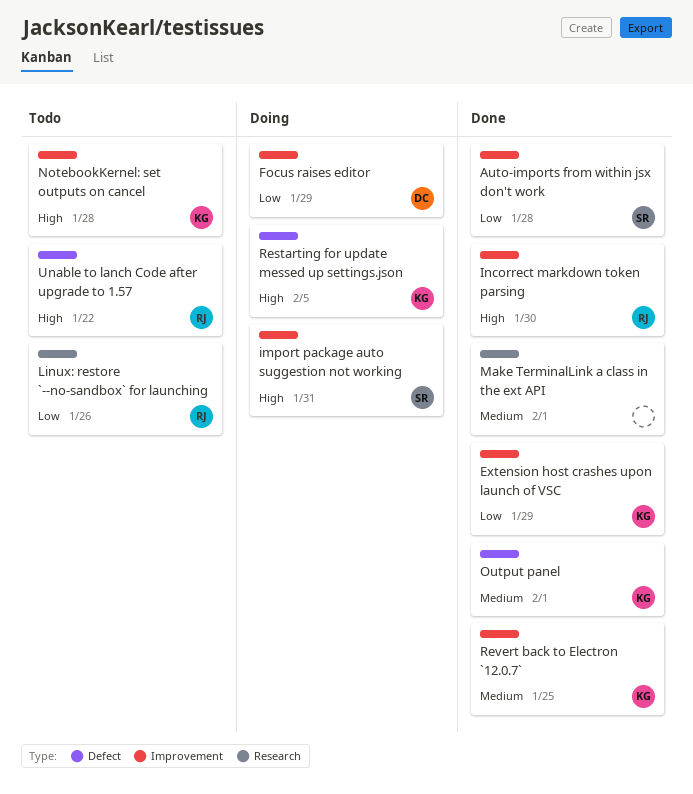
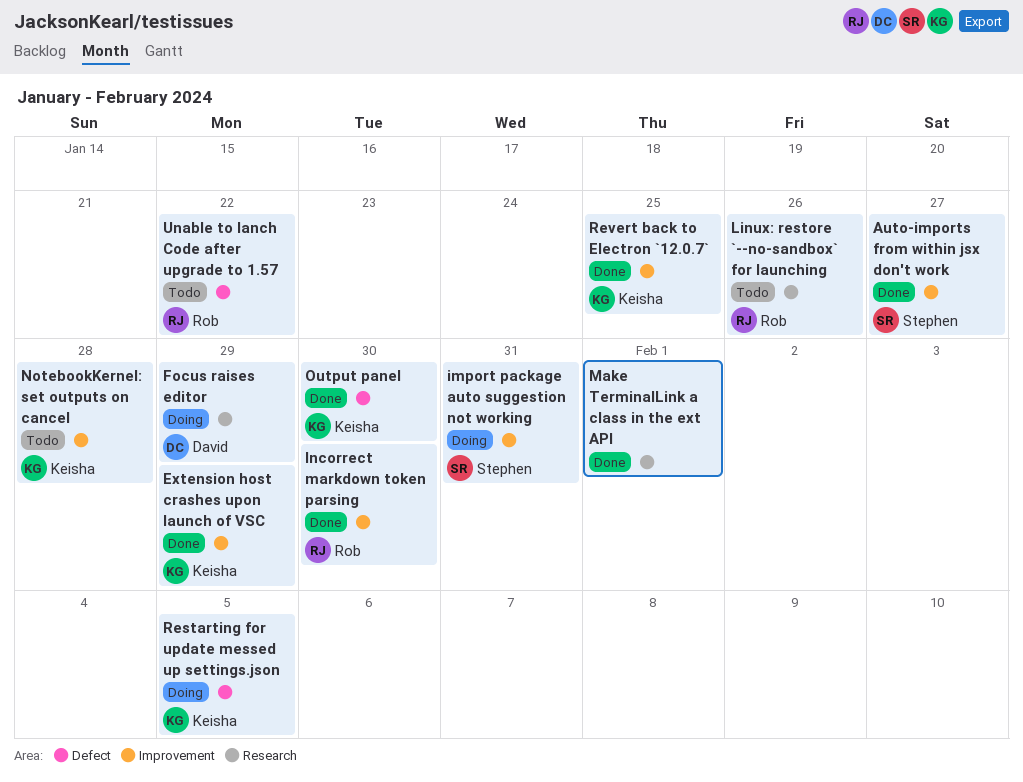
Auto-imports from within jsx don't work, due: Jan 28 -> Jan 27
Focus raises editor, label: Improvement -> Research
Output panel, due: Feb 1 -> Jan 30

